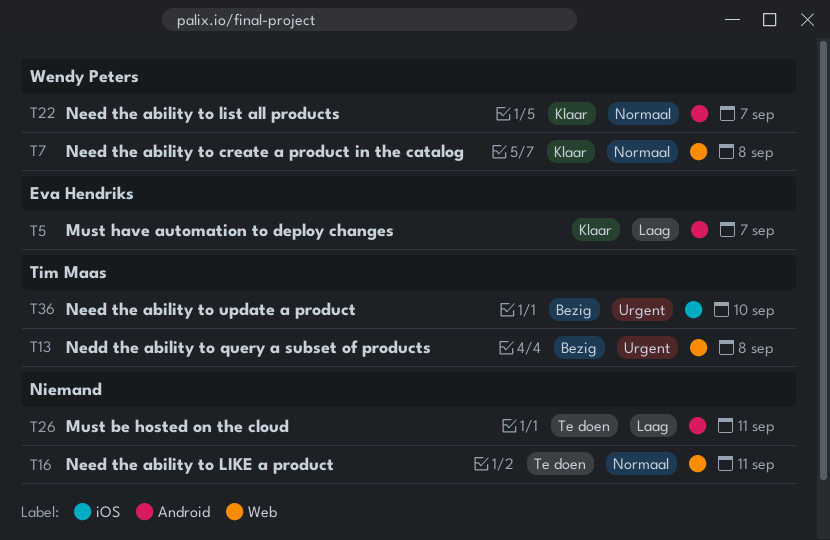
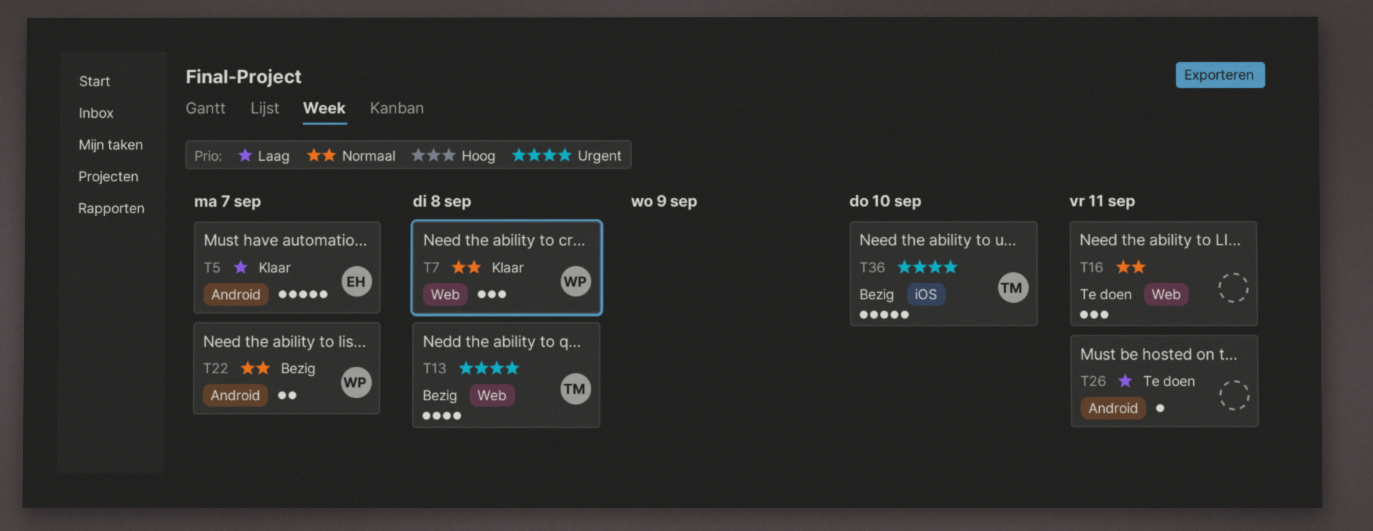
T22, status: Klaar -> Bezig

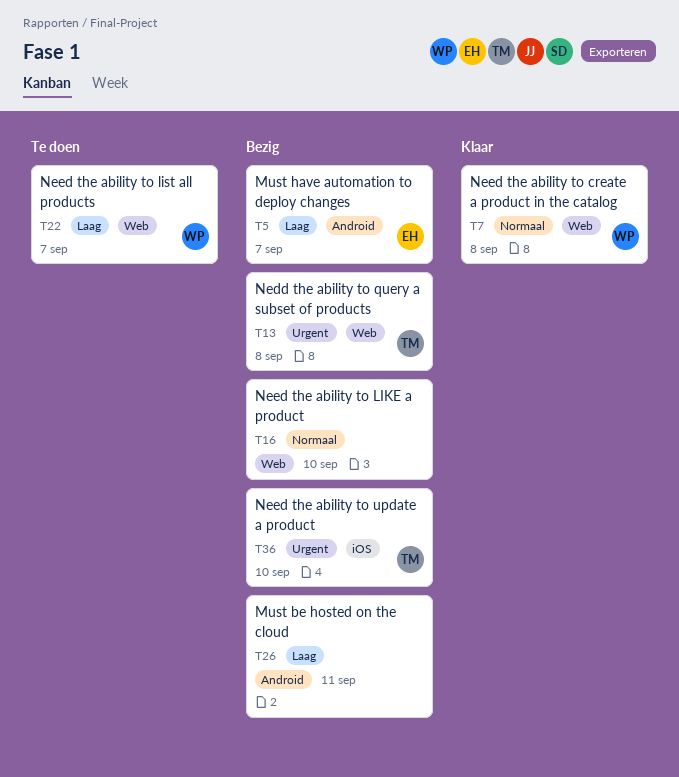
T5, status: Klaar -> Bezig
T16, status: Te doen -> Bezig
T16, due: Sep 11 -> Sep 10
T22, status: Bezig -> Te doen
T22, priority: Normaal -> Laag
T22, label: Android -> Web
T26, status: Te doen -> Bezig

